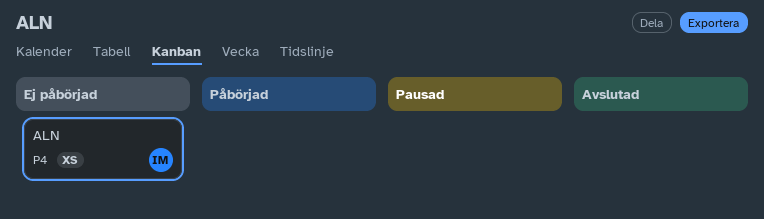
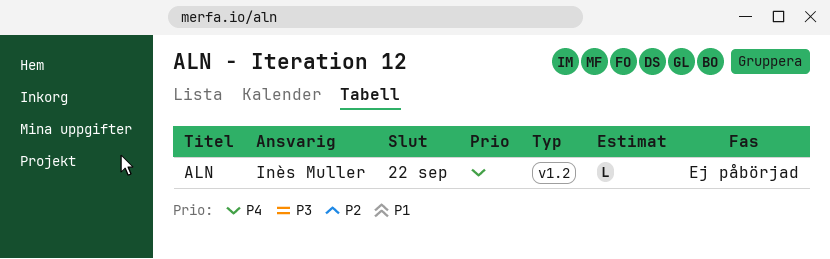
ALN, estimate: XS -> L

